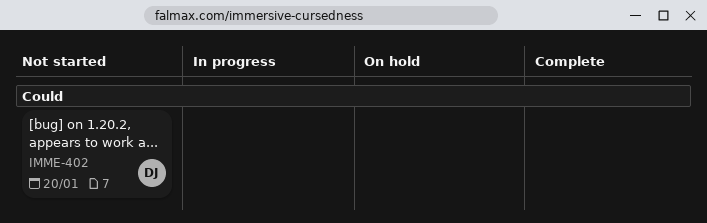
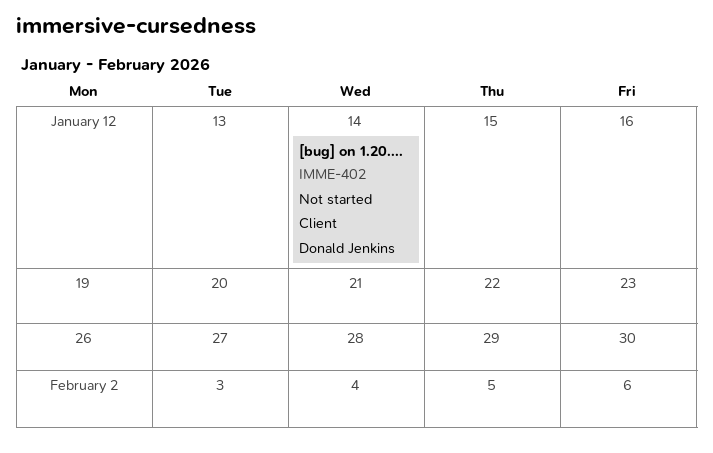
IMME-402, due: Jan 20 -> Jan 14

